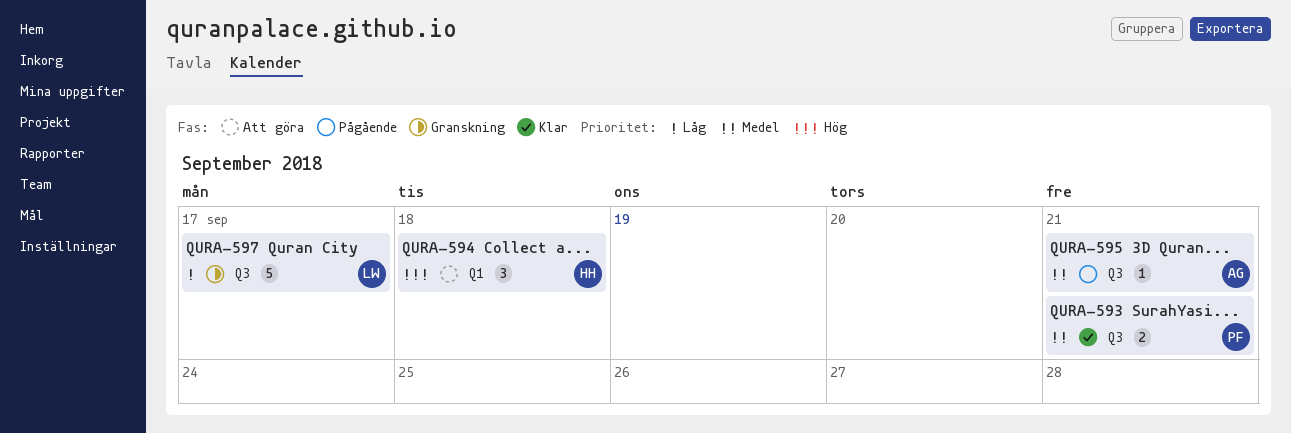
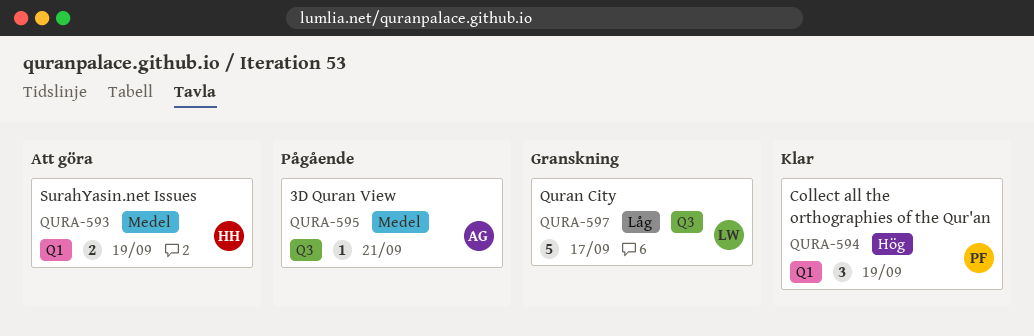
QURA-593, status: Klar -> Att göra
QURA-593, owner: PF -> HH
QURA-593, label: Q3 -> Q1
QURA-593, due: Sep 21 -> Sep 19
QURA-594, status: Att göra -> Klar
QURA-594, owner: HH -> PF
QURA-594, due: Sep 18 -> Sep 19

